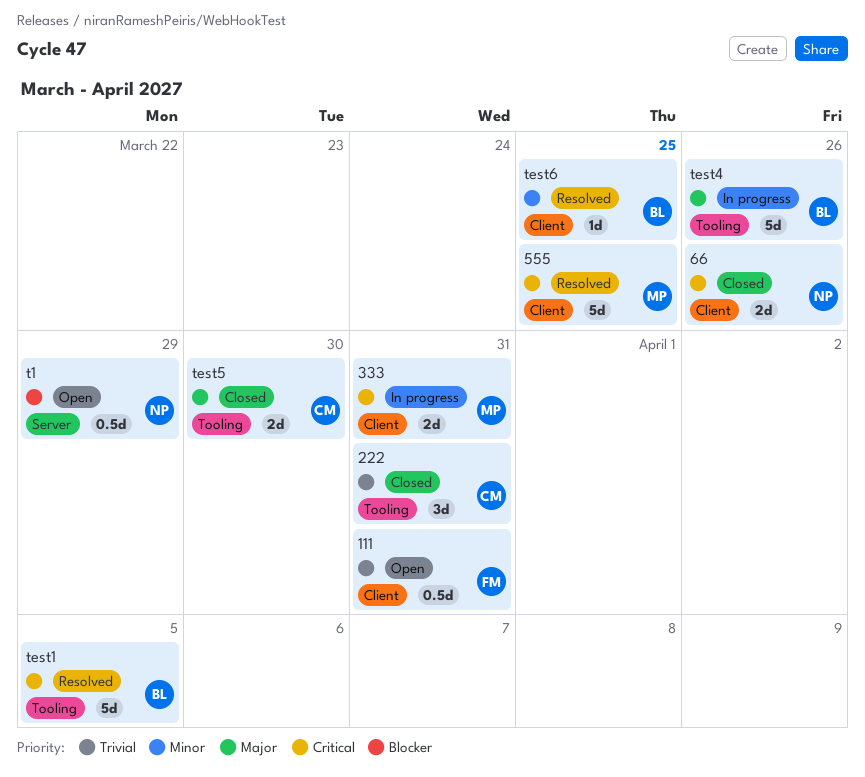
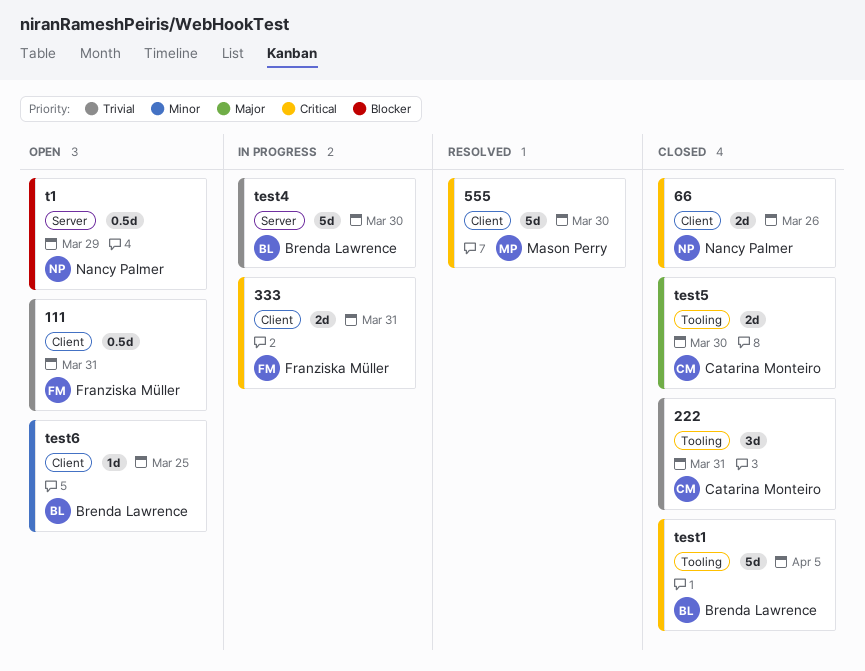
333, owner: Mason Perry -> Franziska Müller
555, due: Mar 25 -> Mar 30
test1, status: Resolved -> Closed
test4, priority: Major -> Trivial
test4, label: Tooling -> Server
test4, due: Mar 26 -> Mar 30
test6, status: Resolved -> Open

